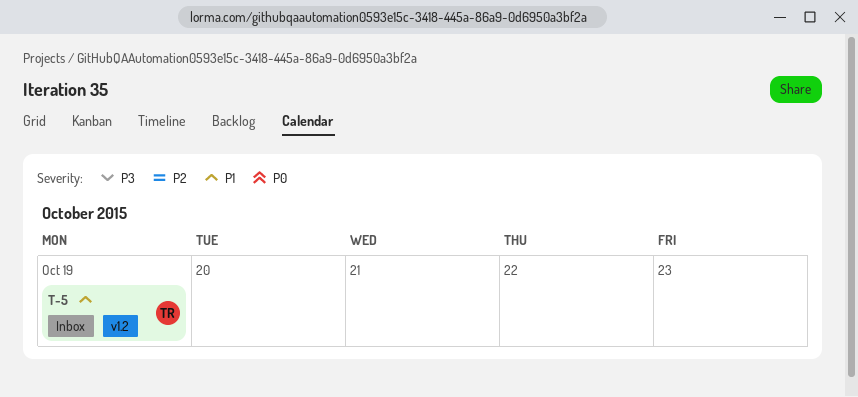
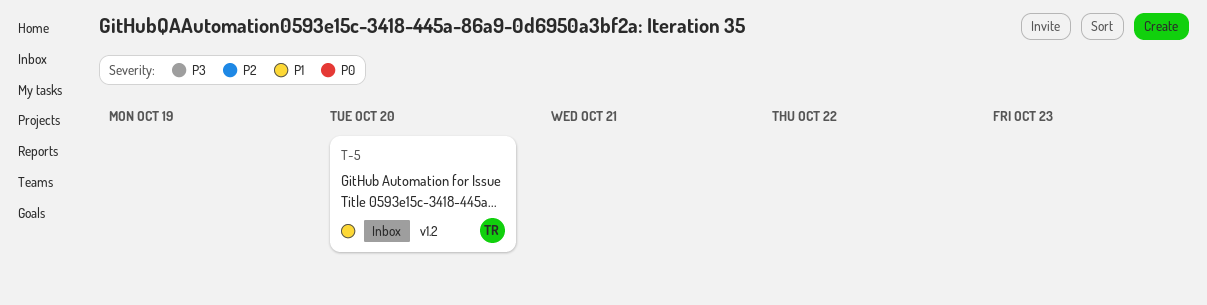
T-5, due: Oct 19 -> Oct 20

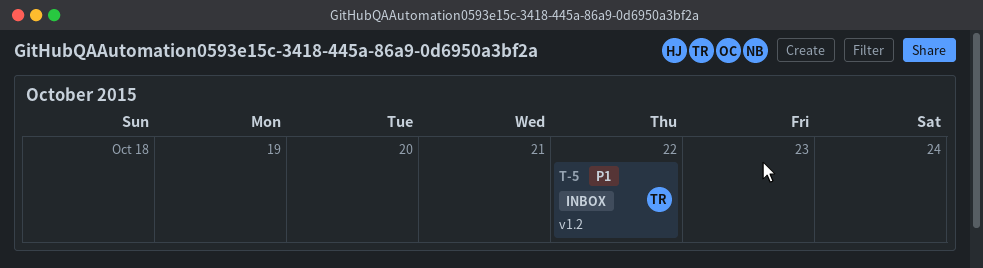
T-5, due: Oct 20 -> Oct 22

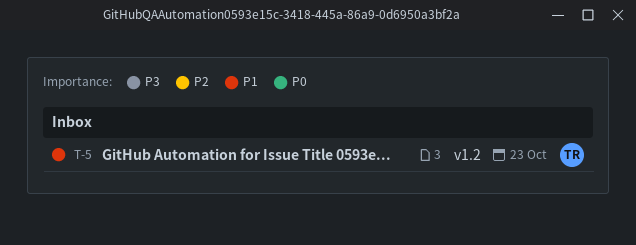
T-5, due: Oct 22 -> Oct 23

